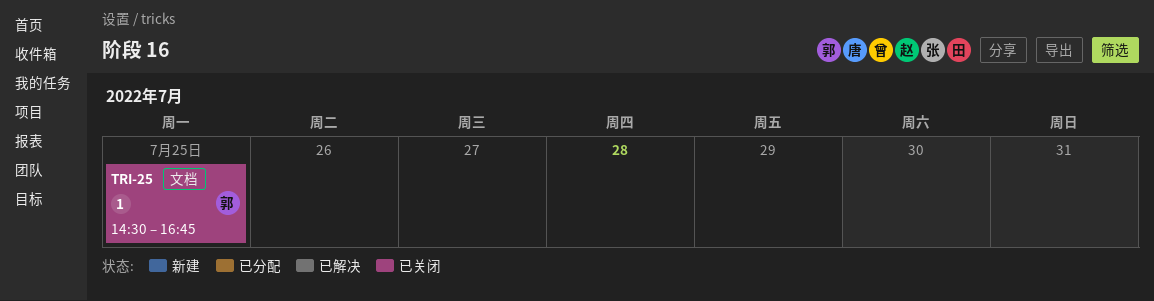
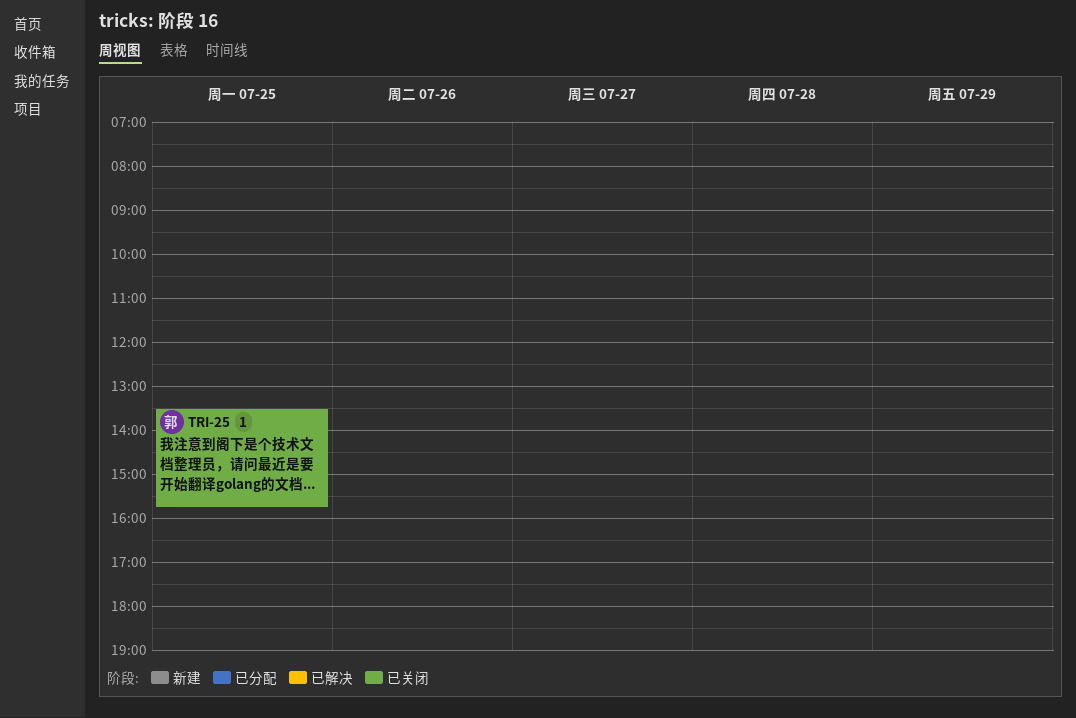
TRI-25, begins: 14:30 -> 13:30
TRI-25, ends: 16:45 -> 15:45

